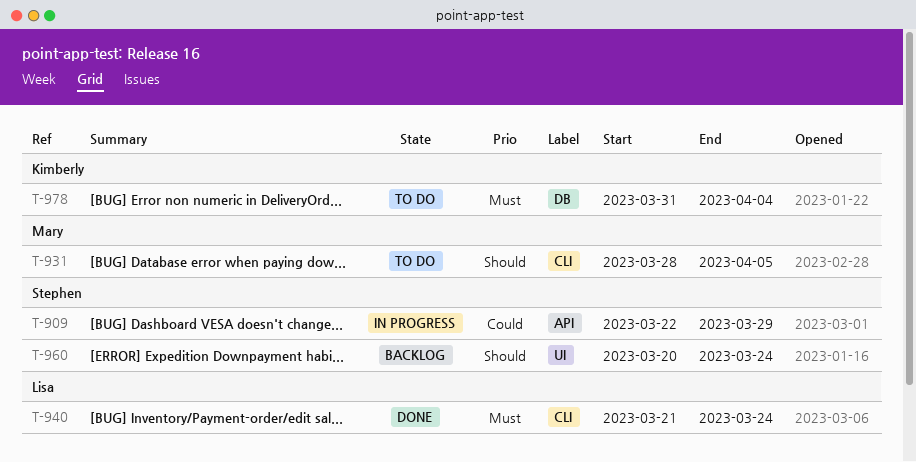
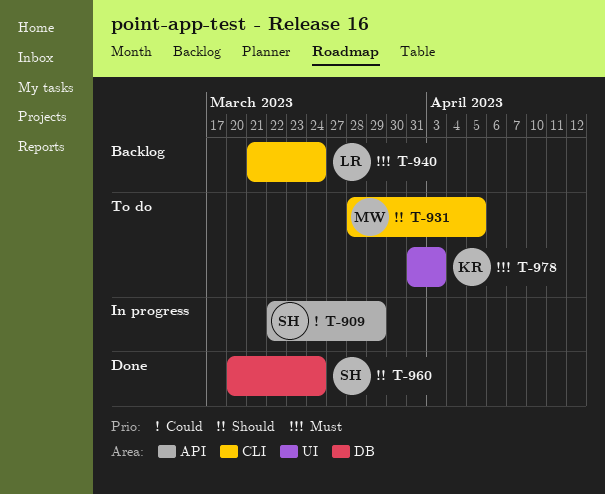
T-940, status: Done -> Backlog
T-960, status: Backlog -> Done
T-960, label: UI -> DB
T-978, label: DB -> UI
T-978, due: Apr 4 -> Apr 3

